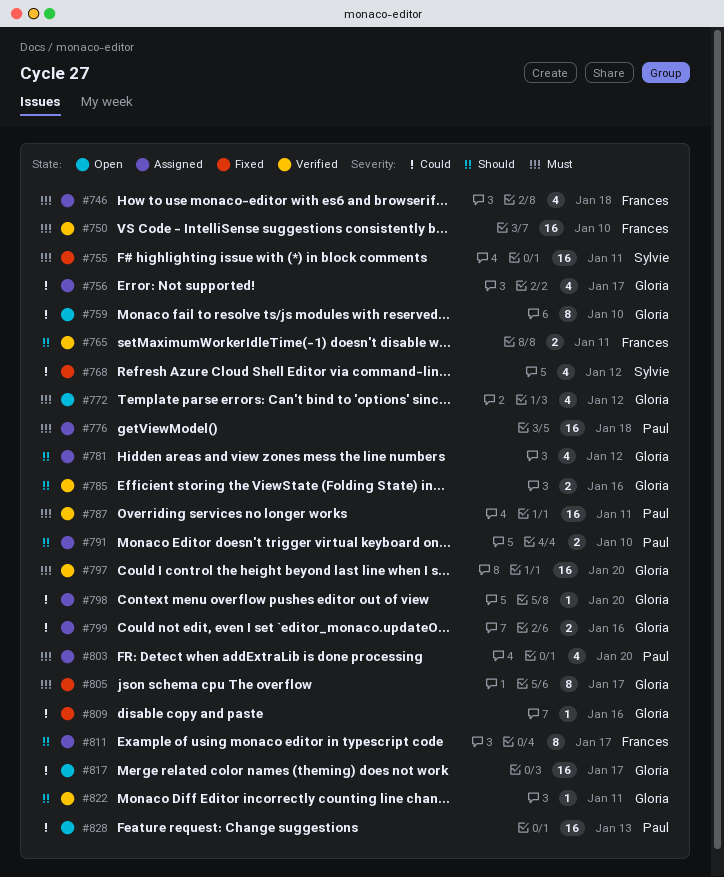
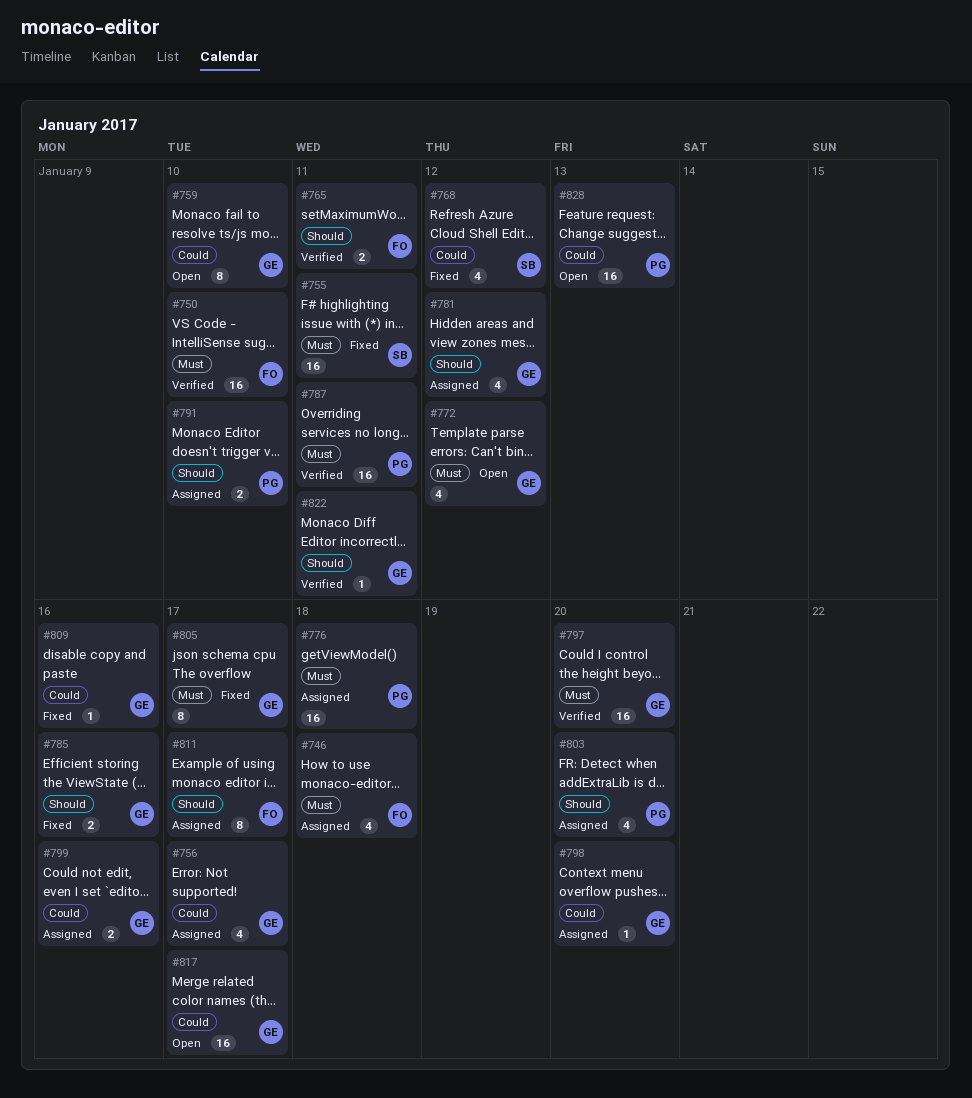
#785, status: Verified -> Fixed
#803, priority: Must -> Should

